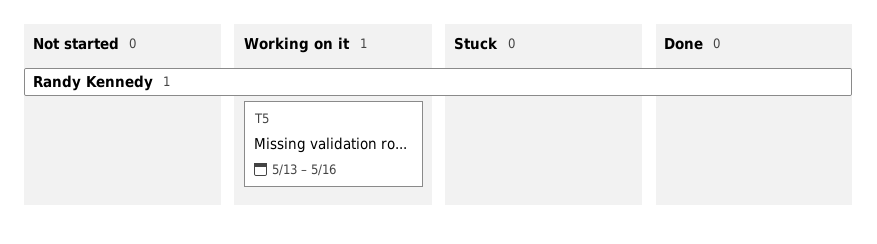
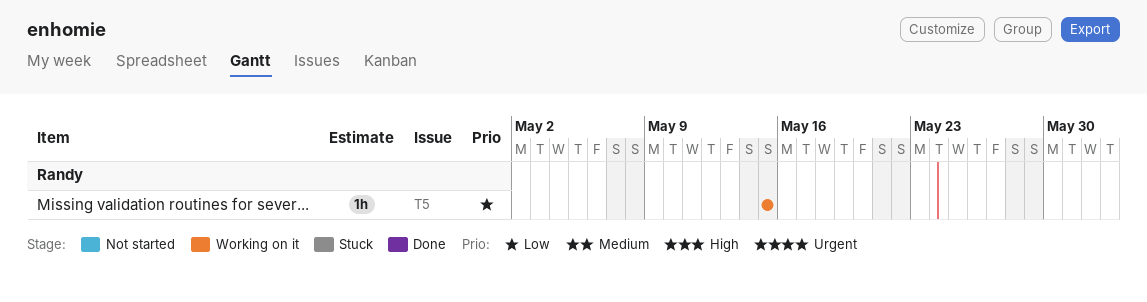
T5, start: May 13 -> May 15
T5, due: May 16 -> May 15

